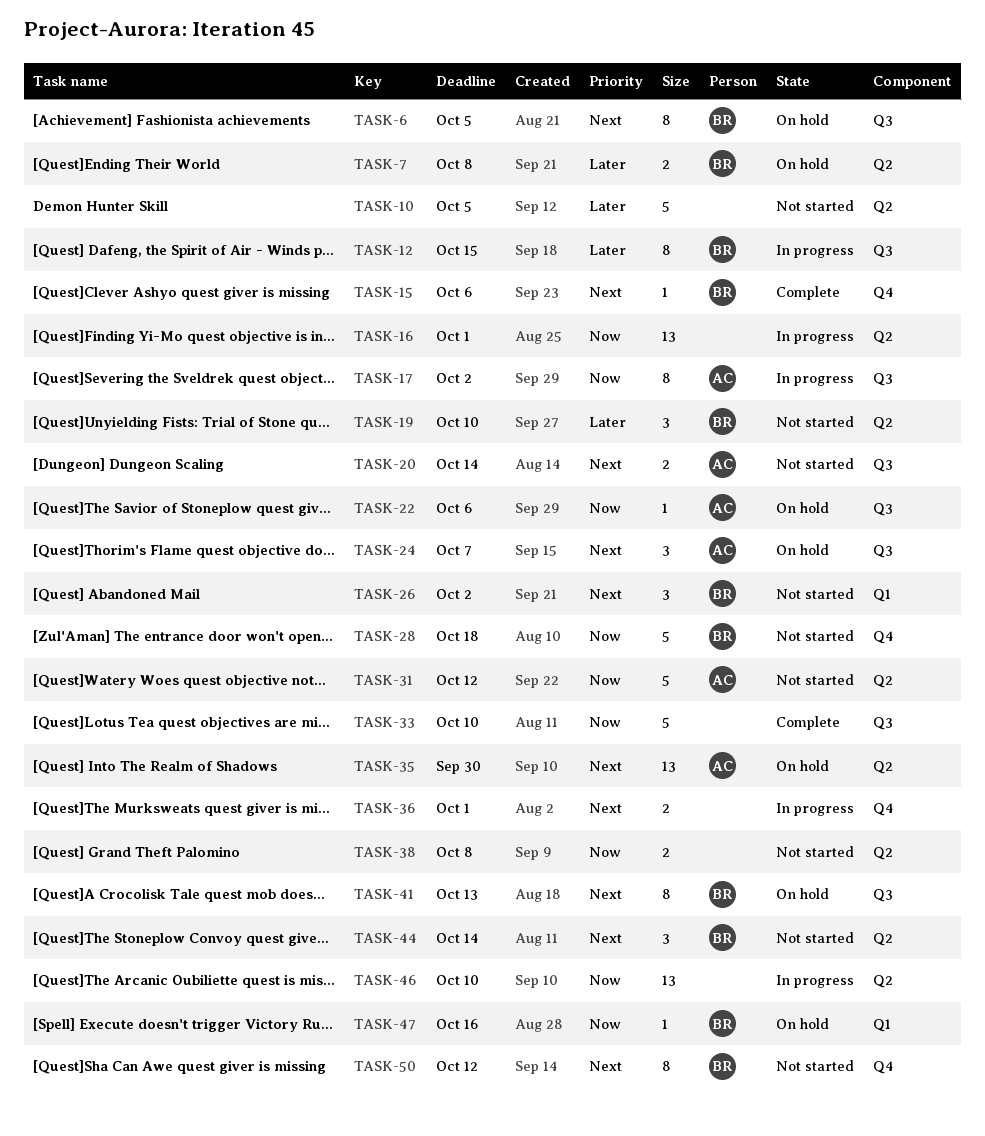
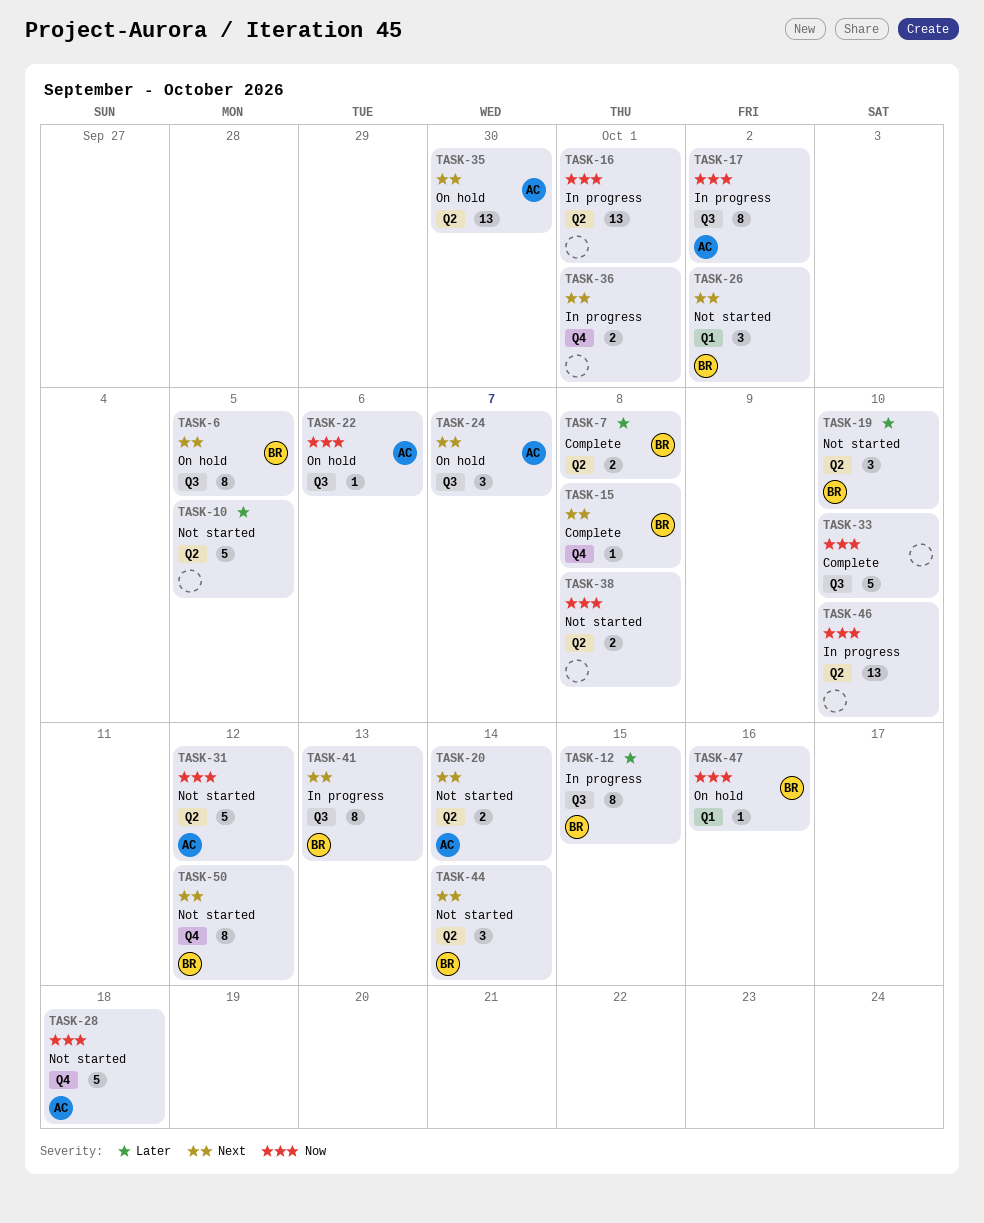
TASK-7, status: On hold -> Complete
TASK-15, due: Oct 6 -> Oct 8
TASK-20, label: Q3 -> Q2
TASK-28, owner: BR -> AC
TASK-41, status: On hold -> In progress

